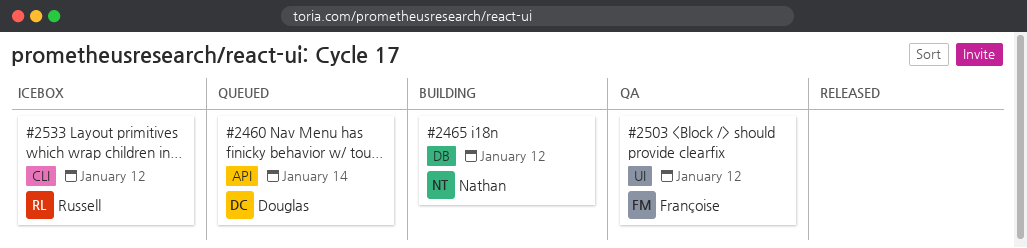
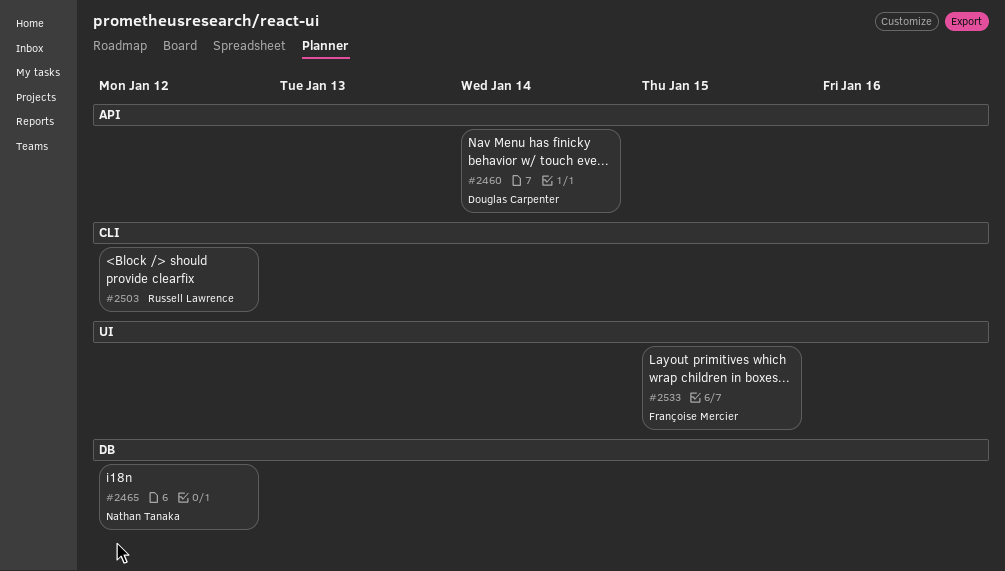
#2503, owner: Françoise Mercier -> Russell Lawrence
#2503, label: UI -> CLI
#2533, owner: Russell Lawrence -> Françoise Mercier
#2533, label: CLI -> UI
#2533, due: Jan 12 -> Jan 15

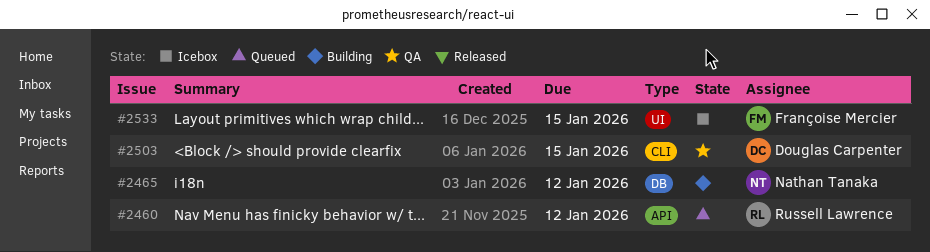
#2460, owner: Douglas Carpenter -> Russell Lawrence
#2460, due: Jan 14 -> Jan 12
#2503, owner: Russell Lawrence -> Douglas Carpenter
#2503, due: Jan 12 -> Jan 15

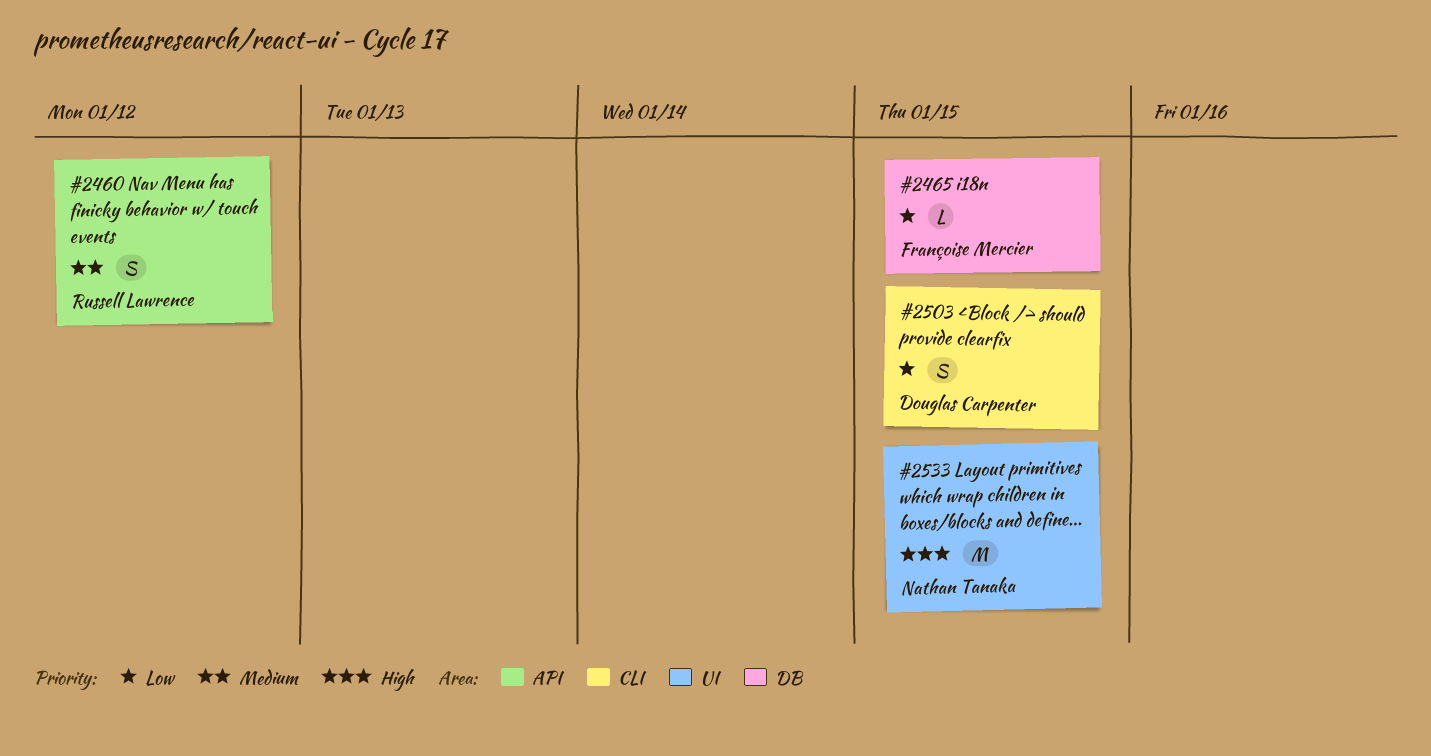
#2465, owner: Nathan Tanaka -> Françoise Mercier
#2465, due: Jan 12 -> Jan 15
#2533, owner: Françoise Mercier -> Nathan Tanaka

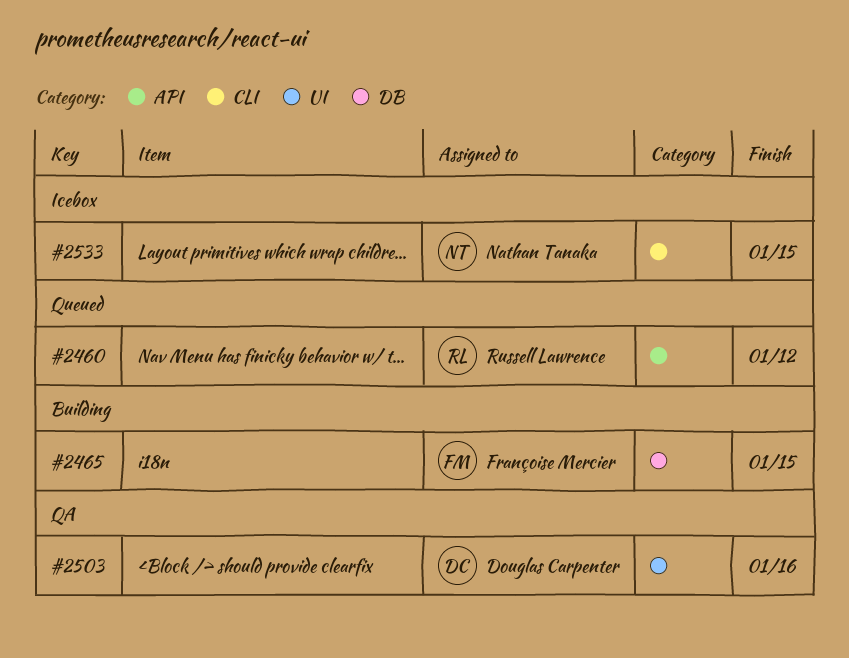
#2503, label: CLI -> UI
#2503, due: Jan 15 -> Jan 16
#2533, label: UI -> CLI

